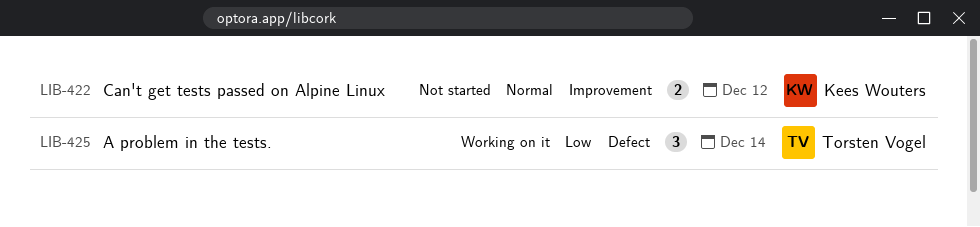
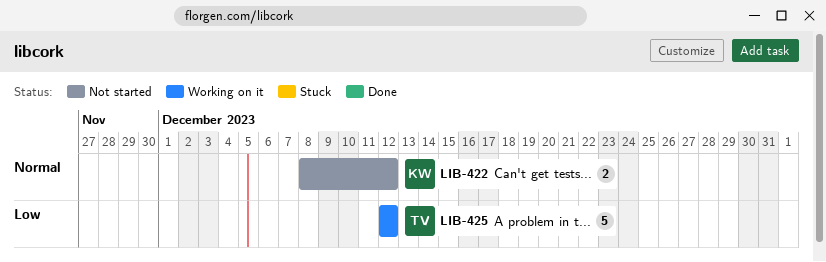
LIB-425, estimate: 3 -> 5
LIB-425, due: Dec 14 -> Dec 12

